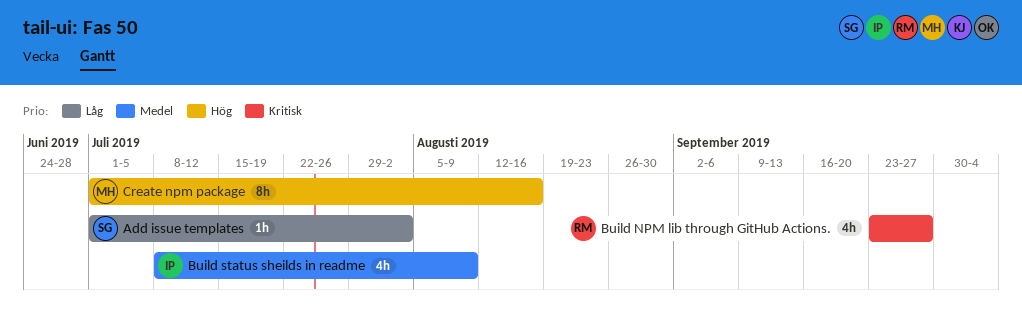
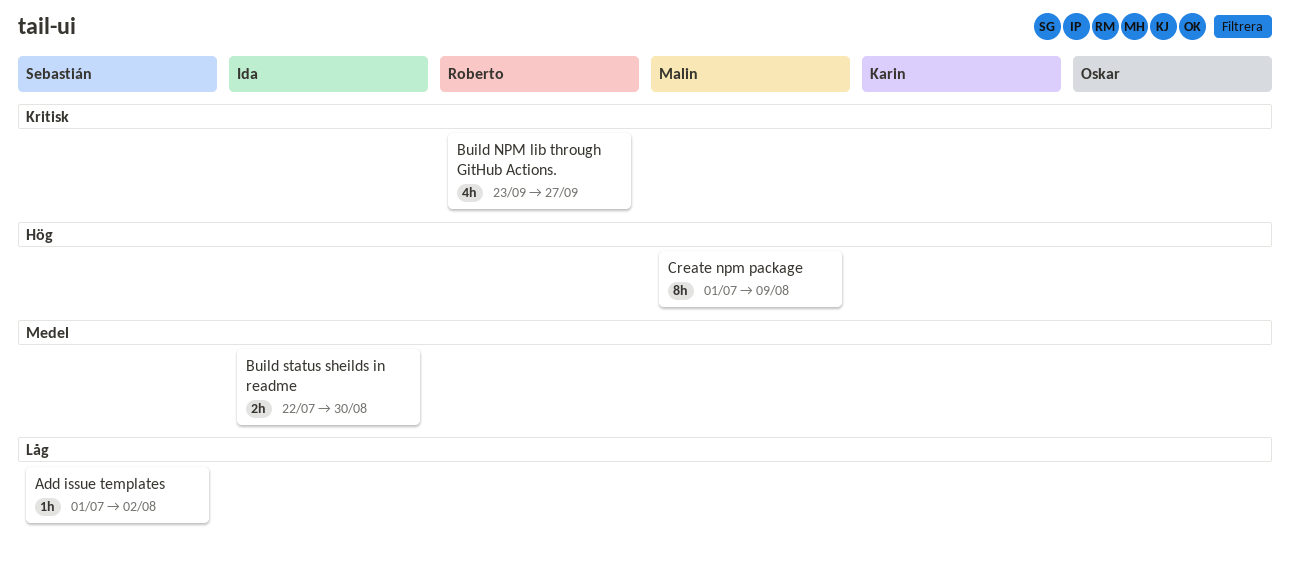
Build status sheilds in readme, estimate: 4h -> 2h
Build status sheilds in readme, start: Jul 8 -> Jul 22
Build status sheilds in readme, due: Aug 9 -> Aug 30
Create npm package, due: Aug 16 -> Aug 9

